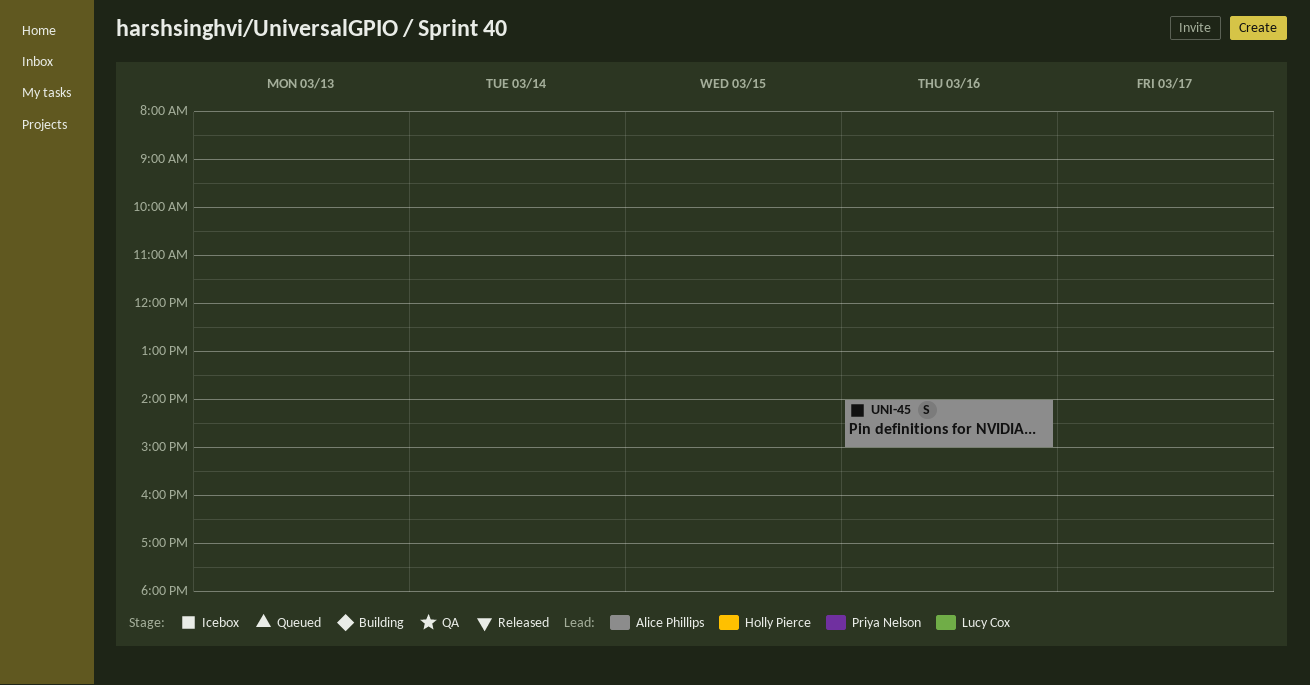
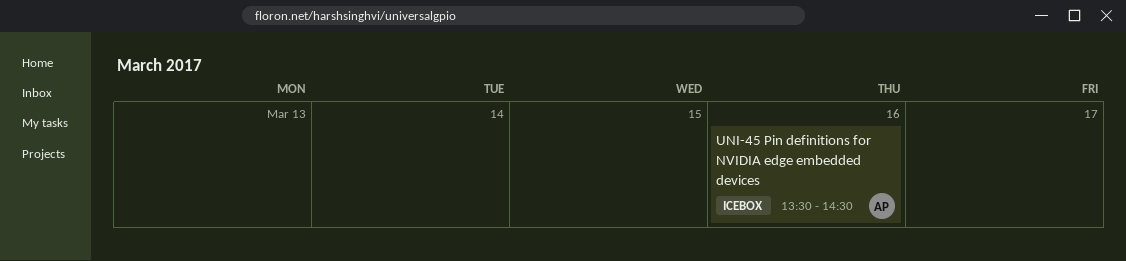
UNI-45, begins: 14:00 -> 13:30
UNI-45, ends: 15:00 -> 14:30

